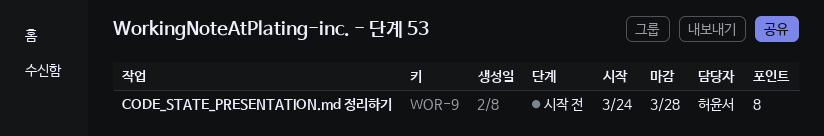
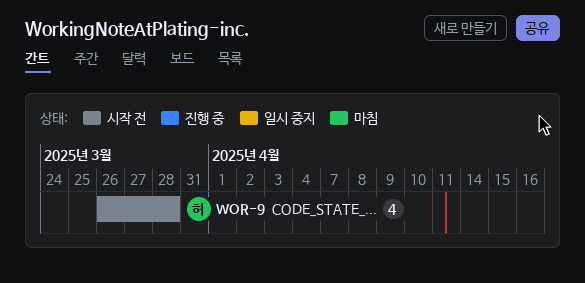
WOR-9, estimate: 8 -> 4
WOR-9, start: Mar 24 -> Mar 26

